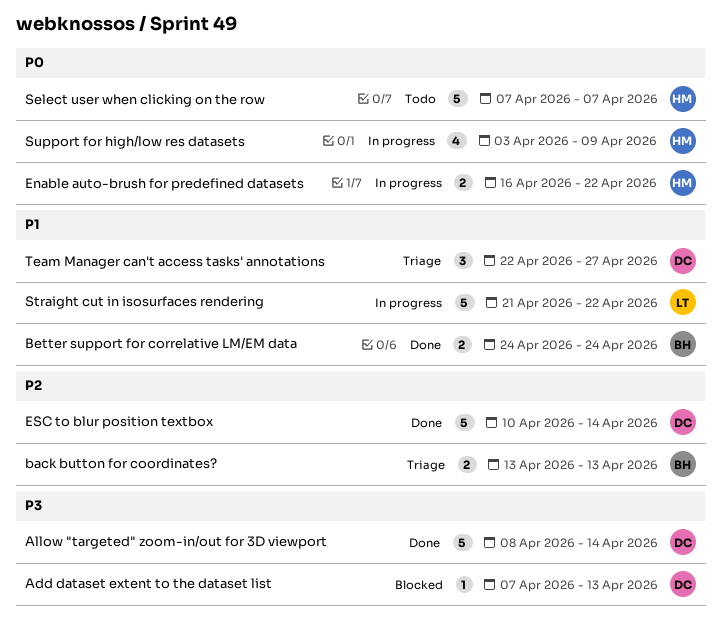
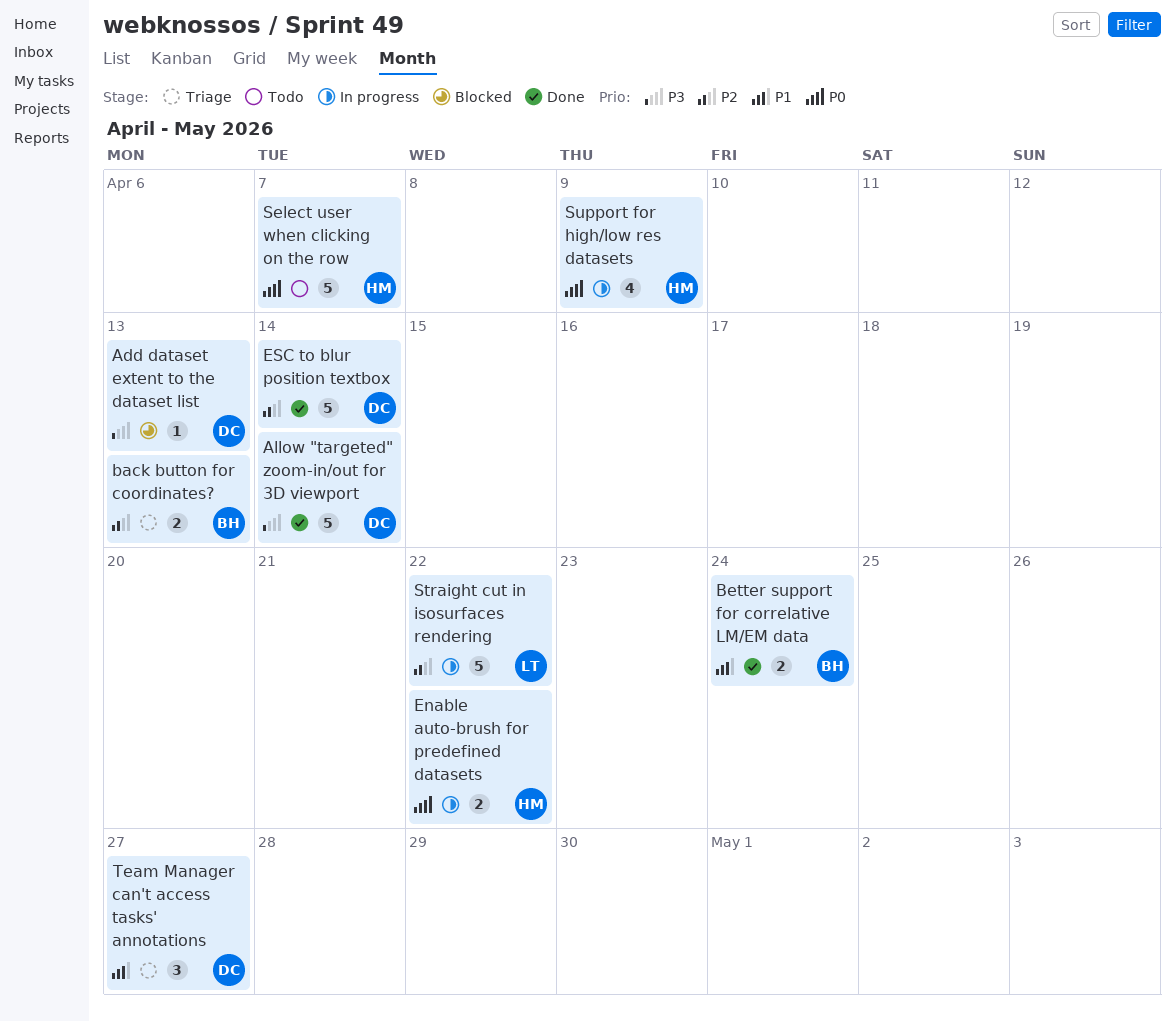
Straight cut in isosurfaces rendering, priority: P1 -> P2

